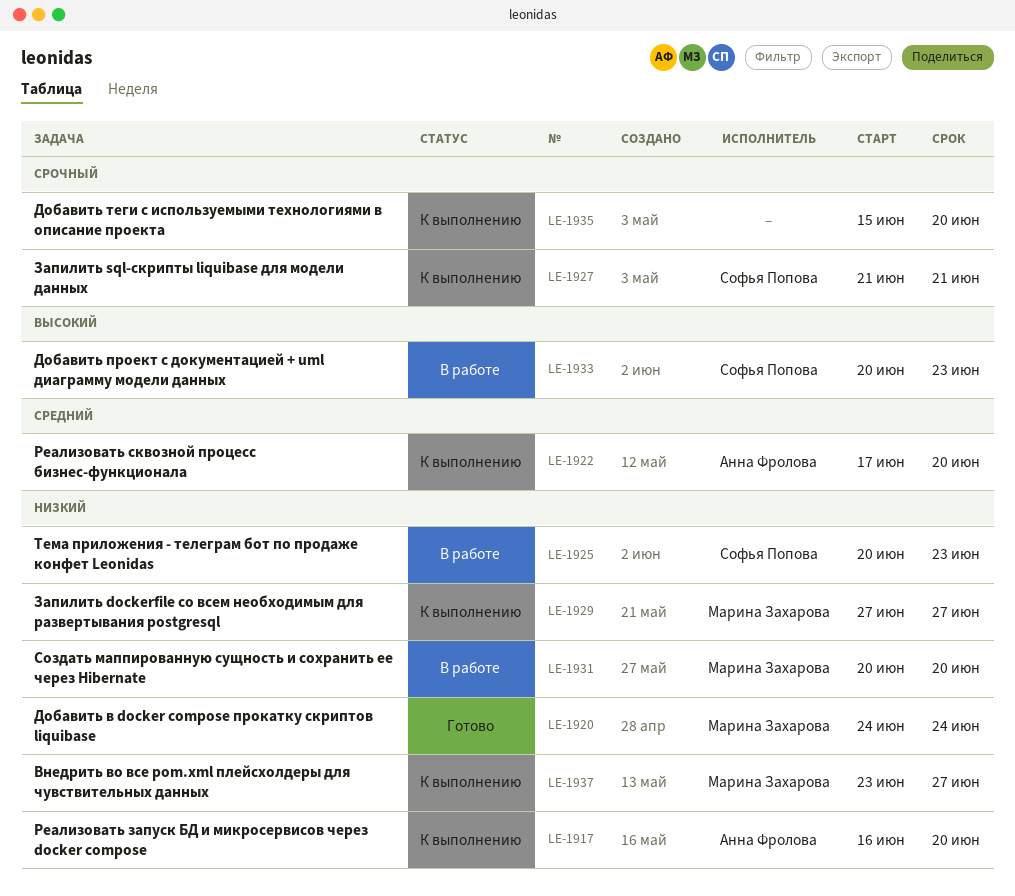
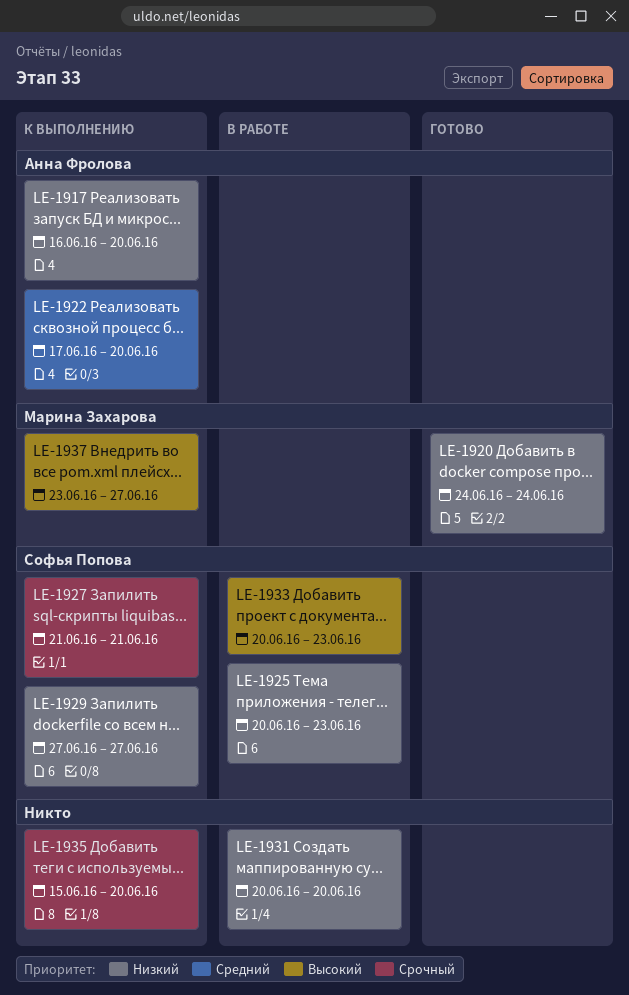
LE-1929, owner: Марина Захарова -> Софья Попова
LE-1931, owner: Марина Захарова -> none
LE-1937, priority: Низкий -> Высокий

